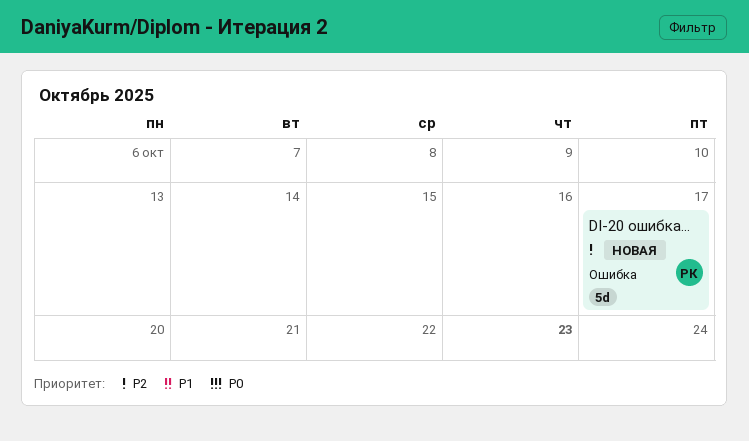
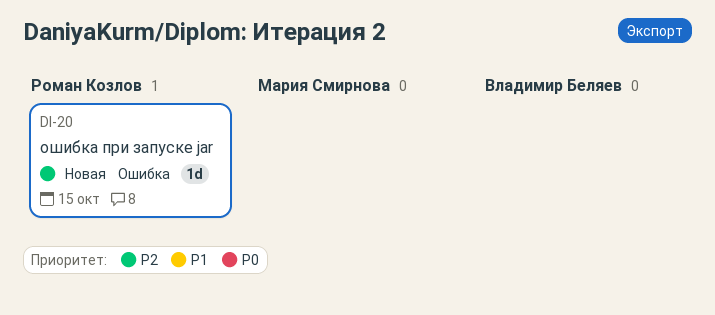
DI-20, estimate: 5d -> 1d
DI-20, due: Oct 17 -> Oct 15

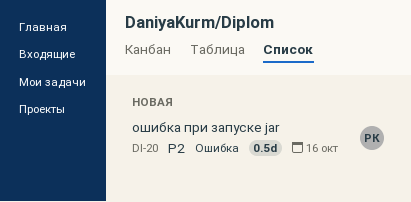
DI-20, estimate: 1d -> 0.5d
DI-20, due: Oct 15 -> Oct 16

